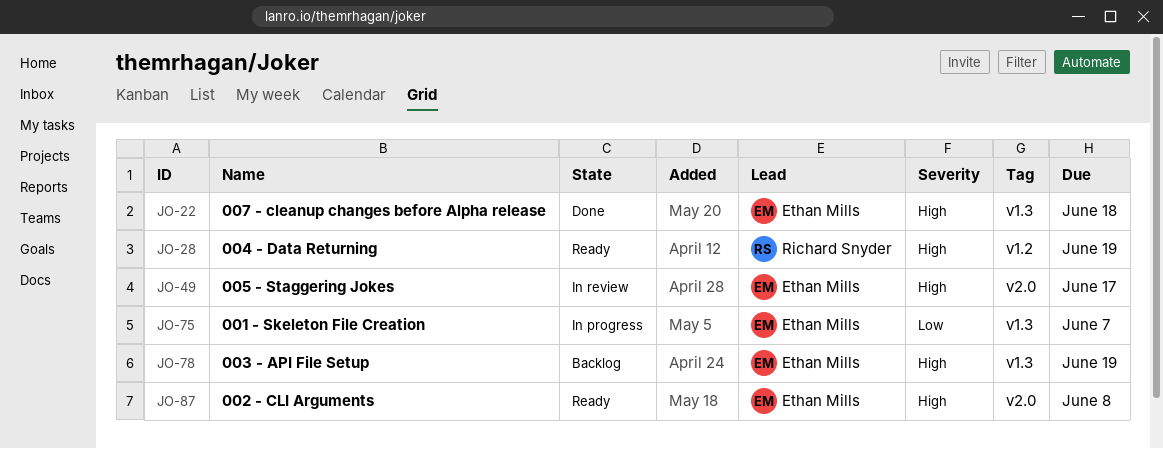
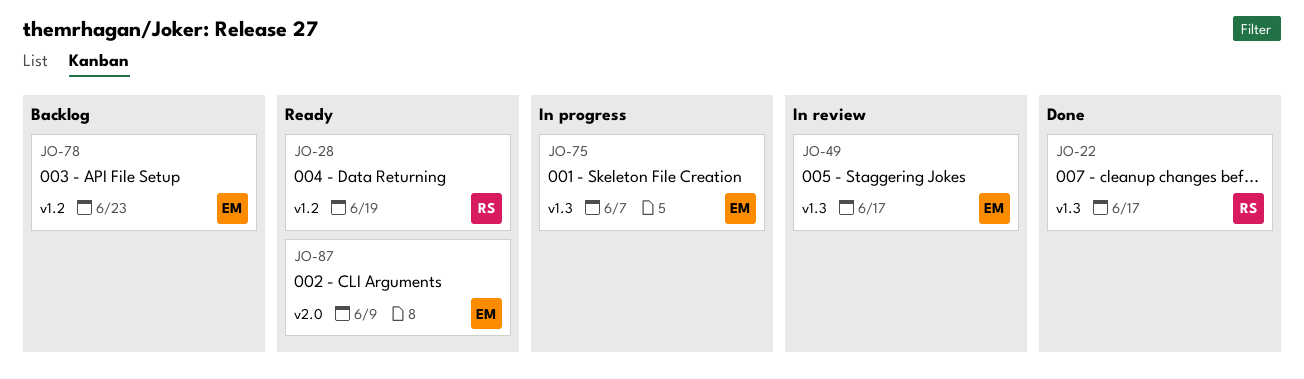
JO-22, owner: Ethan Mills -> Richard Snyder
JO-22, due: Jun 18 -> Jun 17
JO-49, label: v2.0 -> v1.3
JO-78, label: v1.3 -> v1.2
JO-78, due: Jun 19 -> Jun 23
JO-87, due: Jun 8 -> Jun 9

